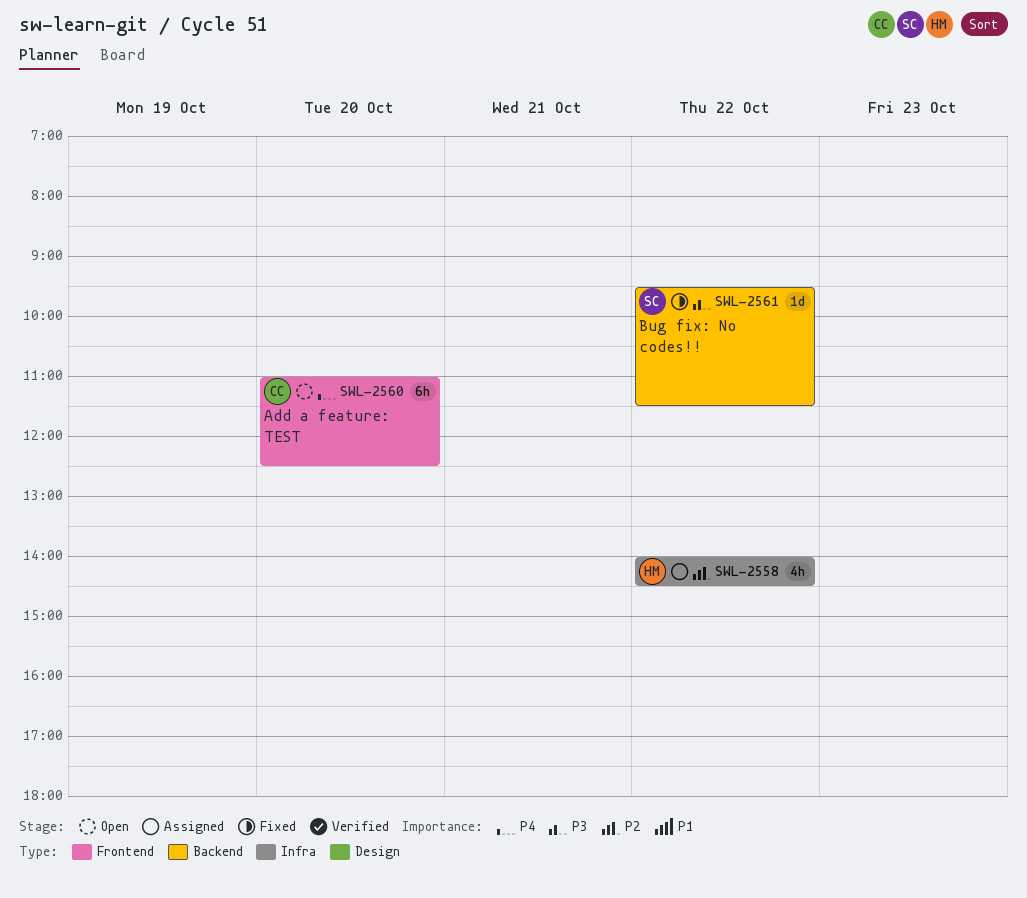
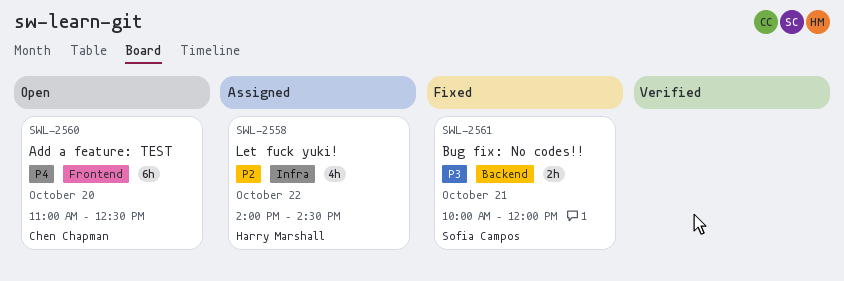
SWL-2561, estimate: 1d -> 2h
SWL-2561, day: Oct 22 -> Oct 21
SWL-2561, begins: 09:30 -> 10:00
SWL-2561, ends: 11:30 -> 12:00

